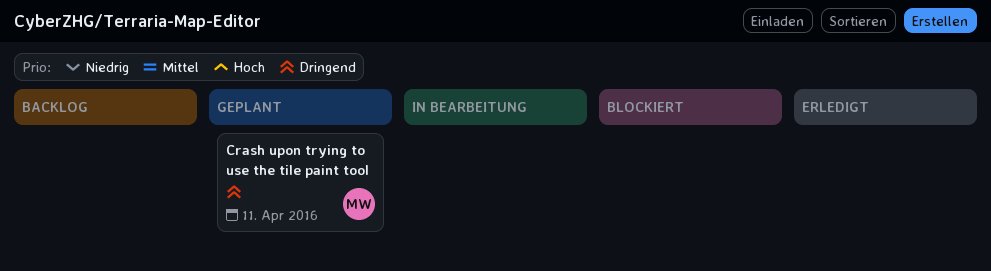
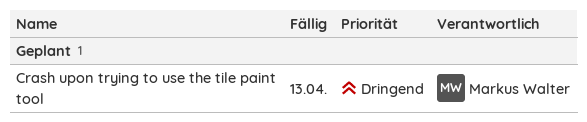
Crash upon trying to use the tile paint tool, due: Apr 11 -> Apr 13

